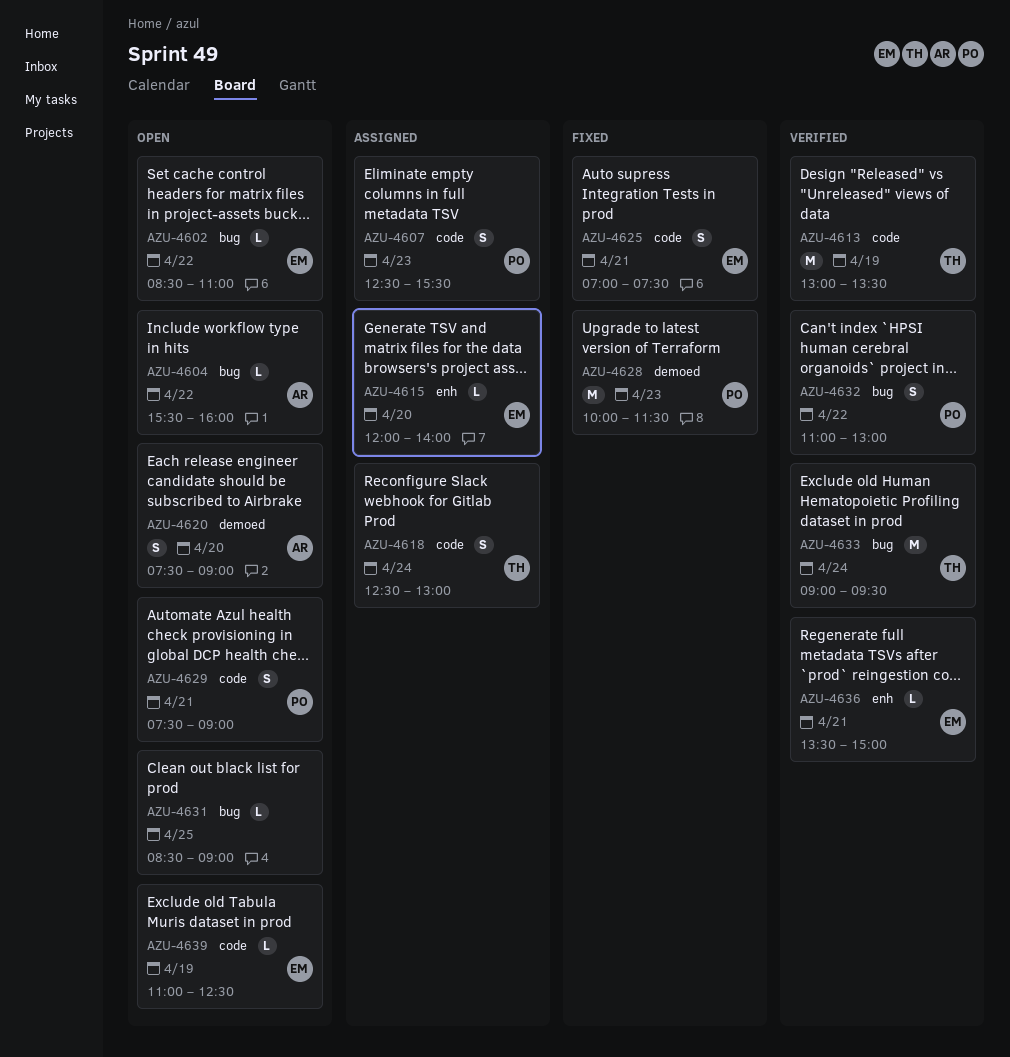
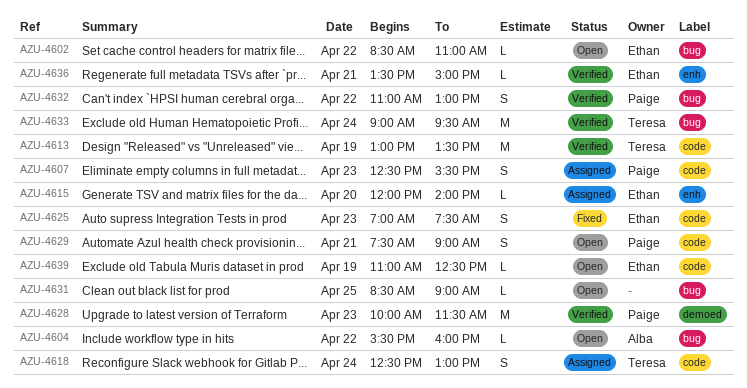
AZU-4620: present -> none
AZU-4625, day: Apr 21 -> Apr 23
AZU-4628, status: Fixed -> Verified

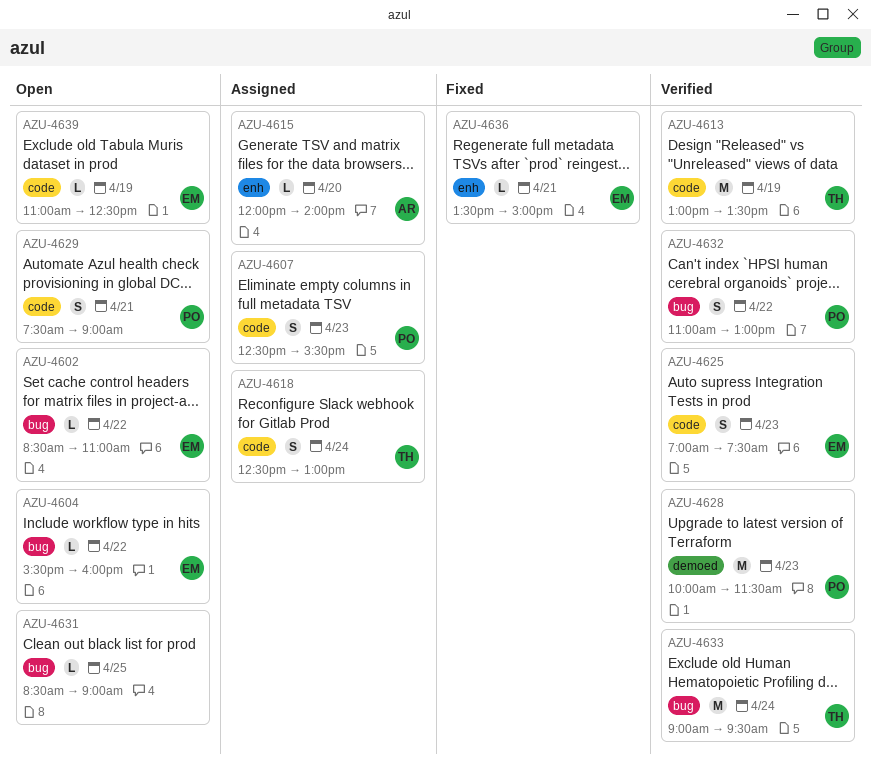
AZU-4604, owner: Alba -> Ethan
AZU-4615, owner: Ethan -> Alba
AZU-4625, status: Fixed -> Verified
AZU-4636, status: Verified -> Fixed

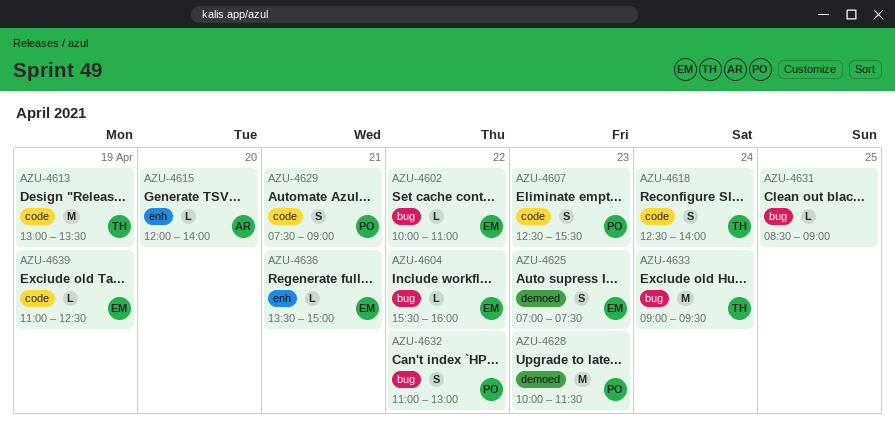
AZU-4602, begins: 08:30 -> 10:00
AZU-4618, ends: 13:00 -> 14:00
AZU-4625, label: code -> demoed

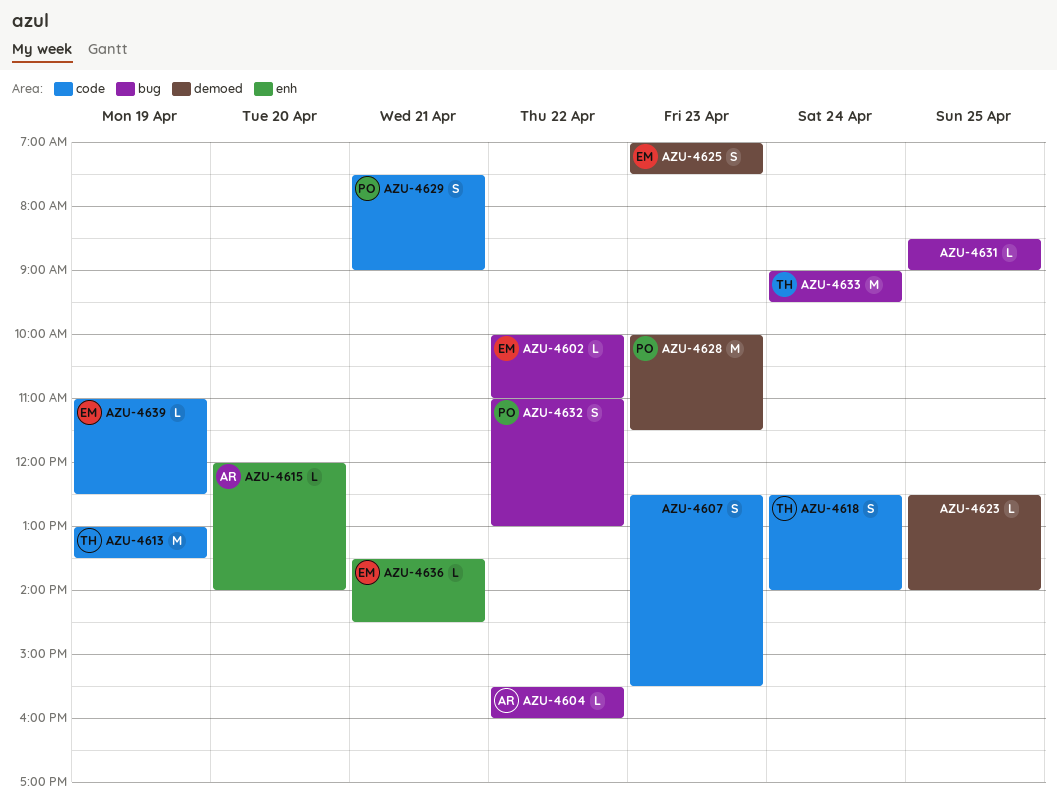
AZU-4604, owner: EM -> AR
AZU-4607, owner: PO -> none
AZU-4623: none -> present
AZU-4636, ends: 15:00 -> 14:30

